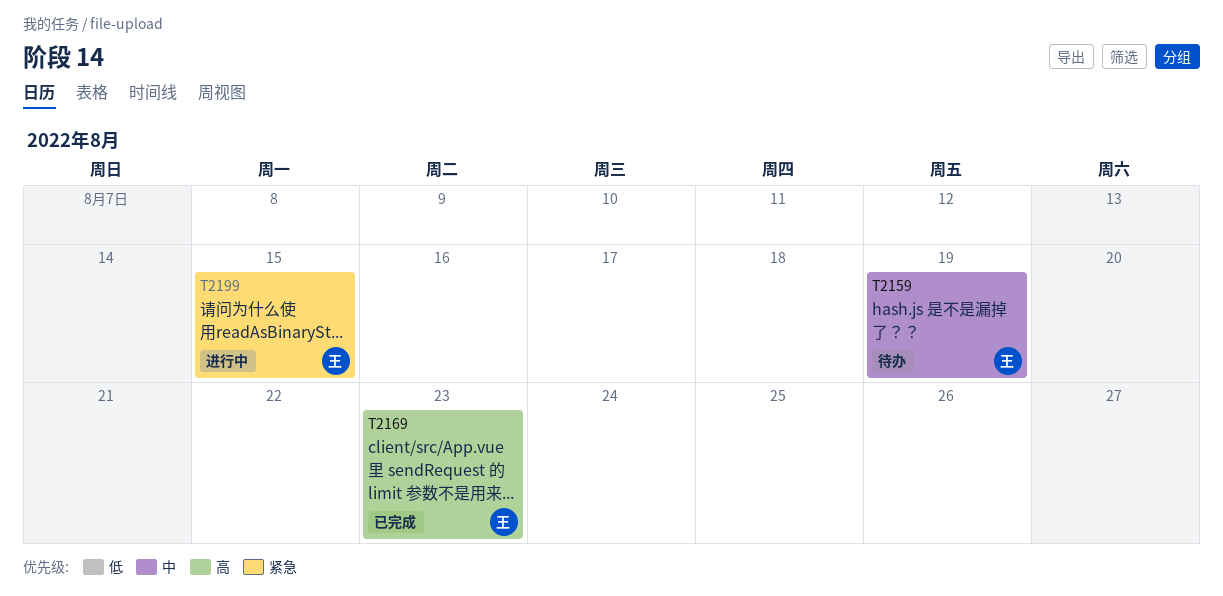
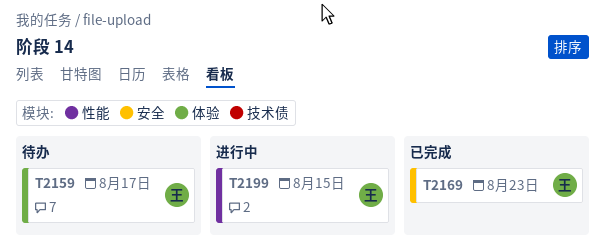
T2159, due: Aug 19 -> Aug 17

